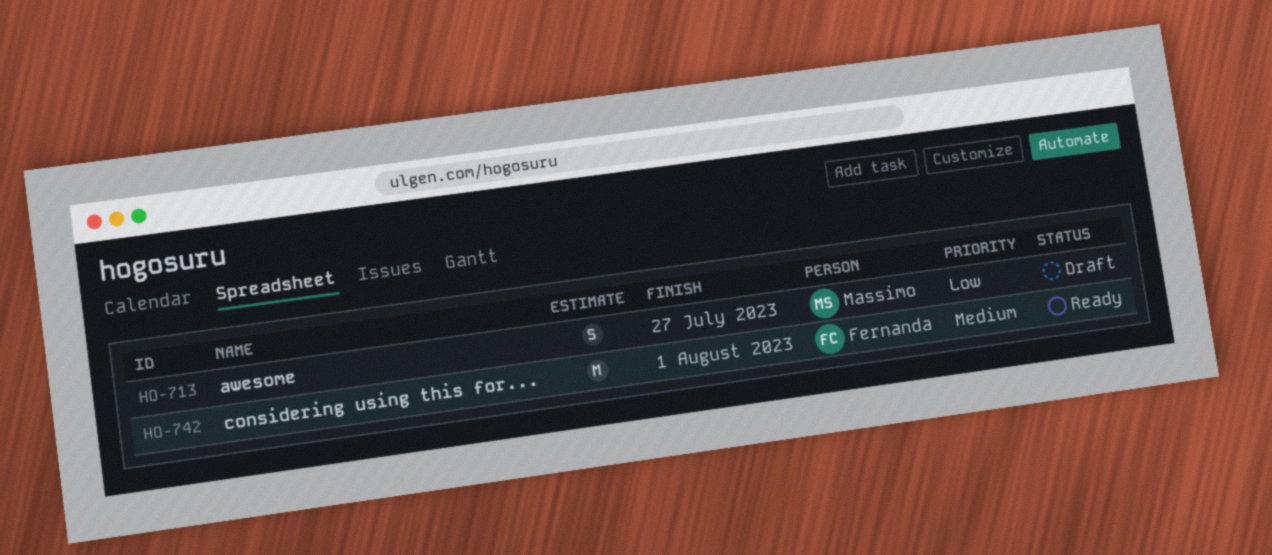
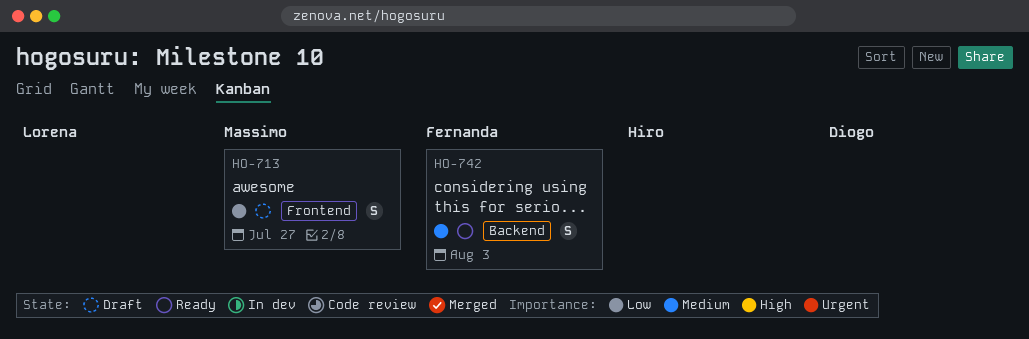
HO-742, estimate: M -> S
HO-742, due: Aug 1 -> Aug 3

